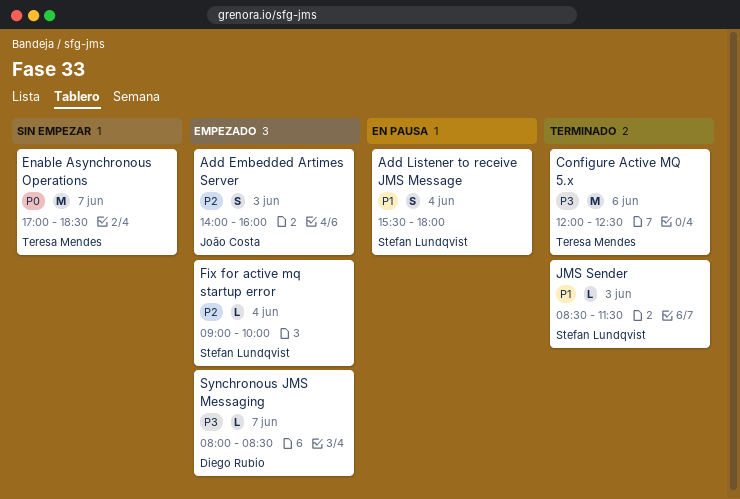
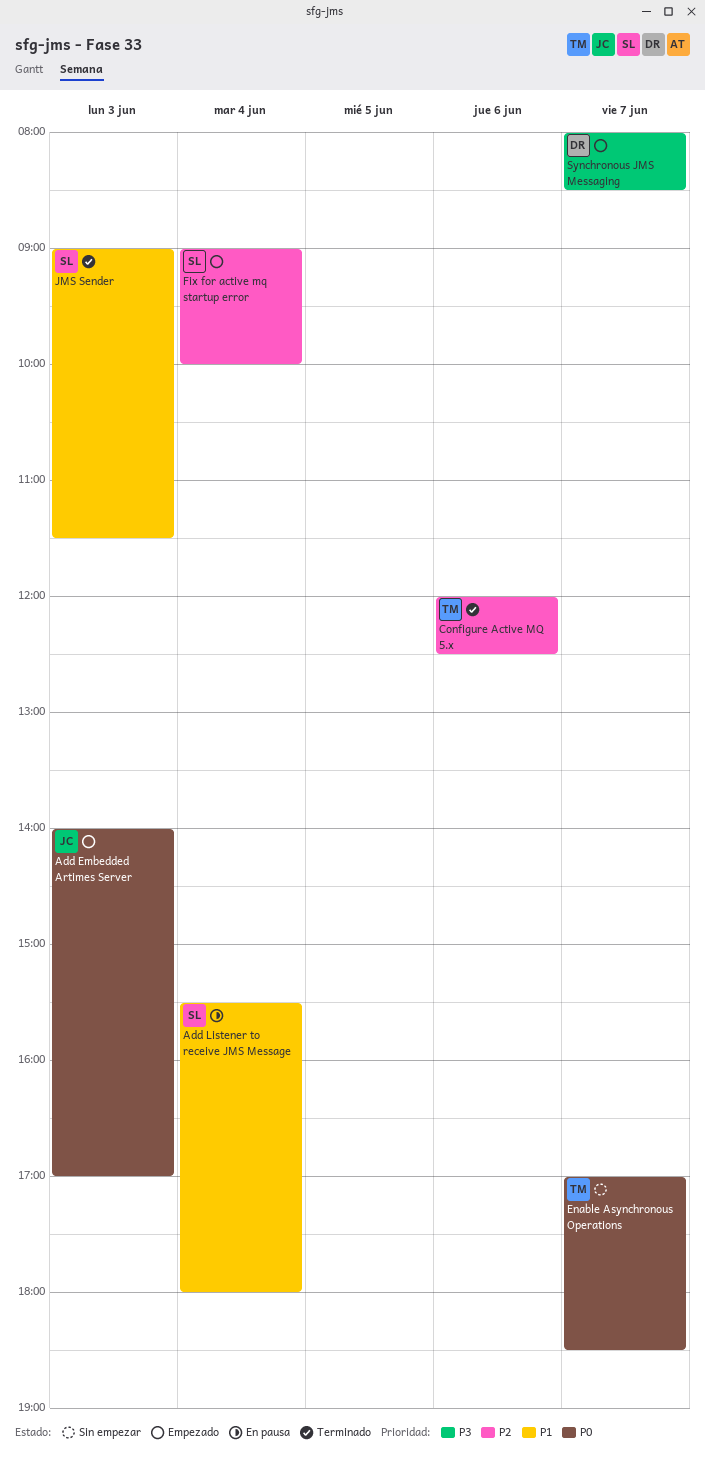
Add Embedded Artimes Server, priority: P2 -> P0
Add Embedded Artimes Server, ends: 16:00 -> 17:00
Configure Active MQ 5.x, priority: P3 -> P2
JMS Sender, begins: 08:30 -> 09:00

